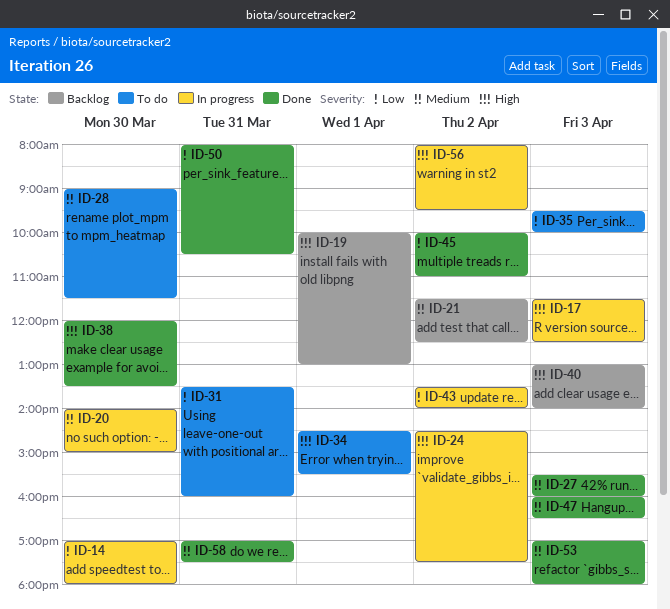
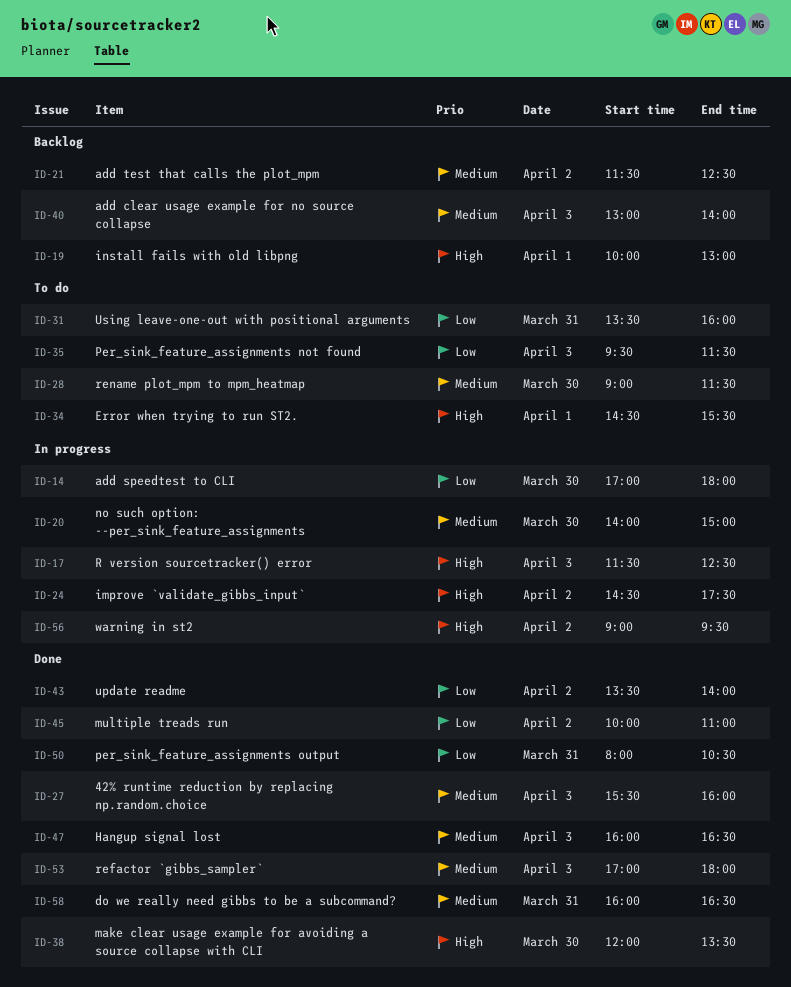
ID-35, ends: 10:00 -> 11:30
ID-40, priority: High -> Medium
ID-43, status: In progress -> Done
ID-56, begins: 08:00 -> 09:00
ID-58, begins: 17:00 -> 16:00
ID-58, ends: 17:30 -> 16:30

